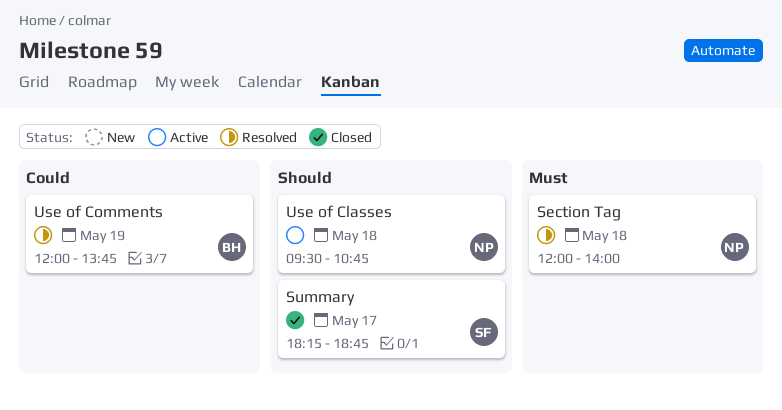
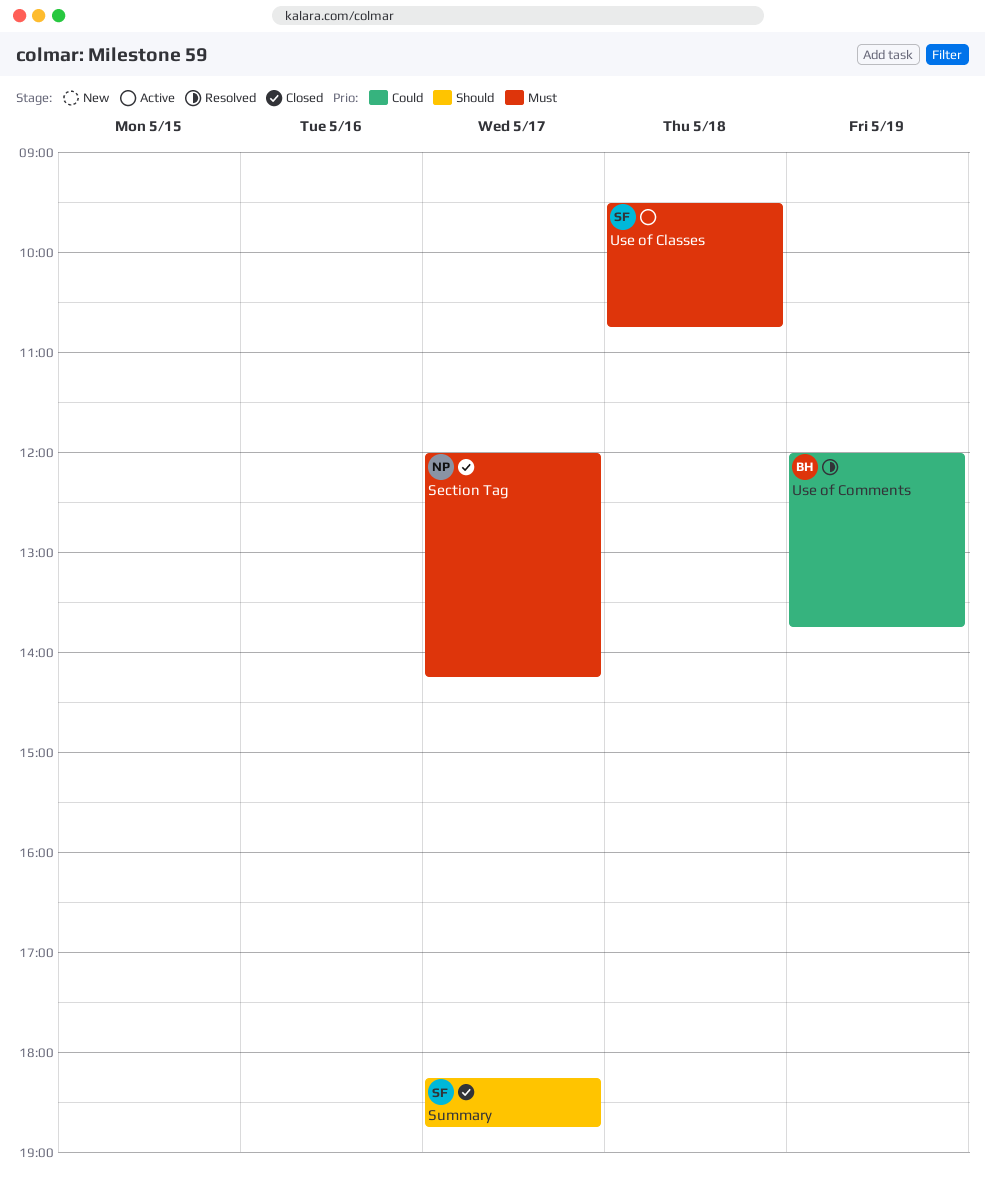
Section Tag, status: Resolved -> Closed
Section Tag, day: May 18 -> May 17
Section Tag, ends: 14:00 -> 14:15
Use of Classes, owner: NP -> SF
Use of Classes, priority: Should -> Must

